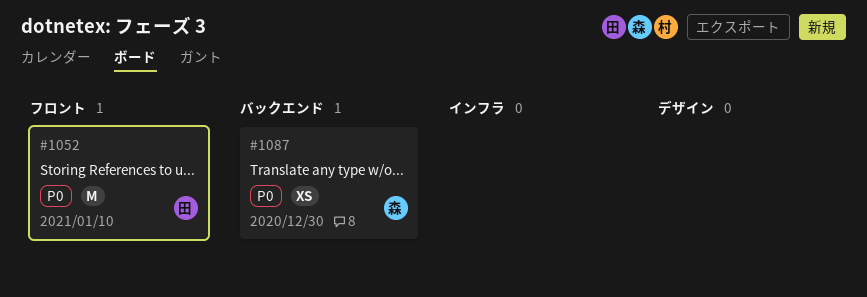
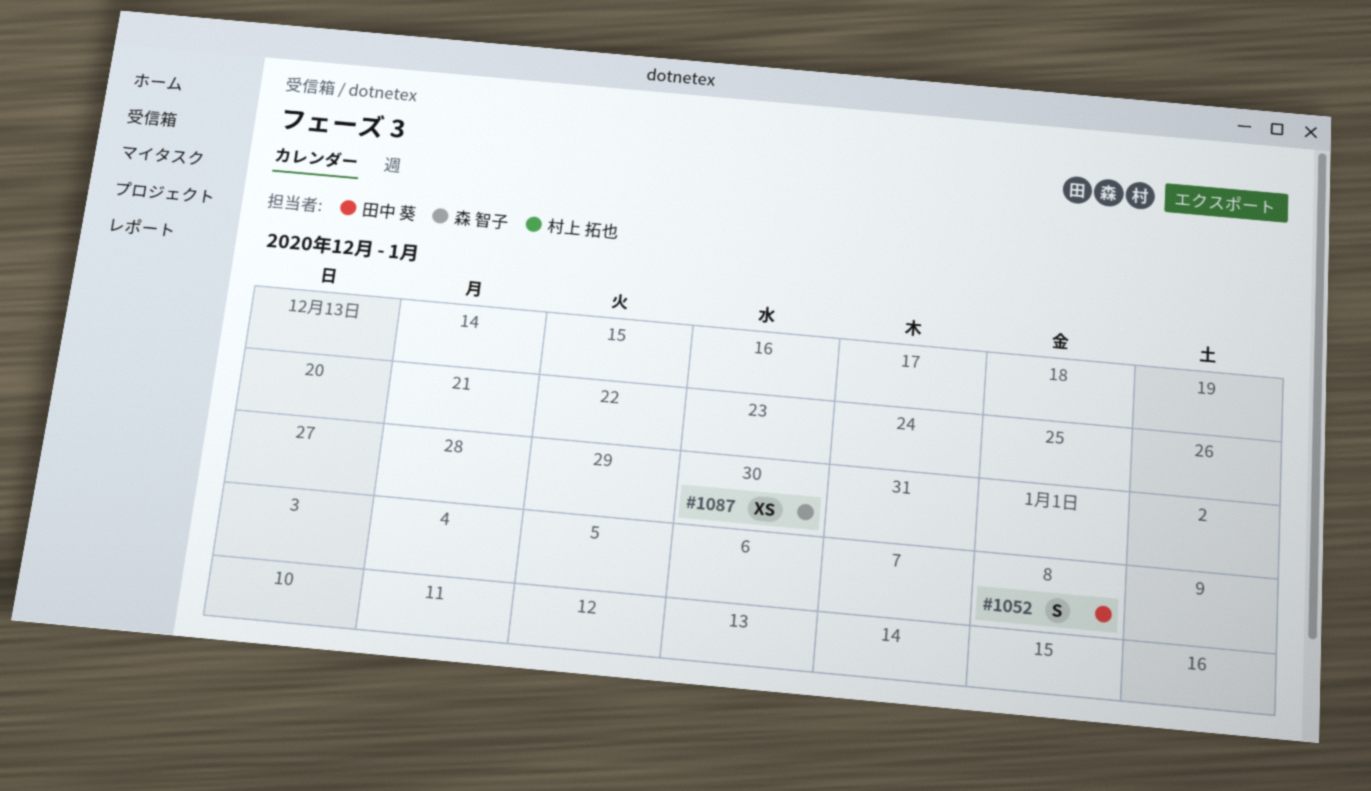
#1052, estimate: M -> S
#1052, due: Jan 10 -> Jan 8

